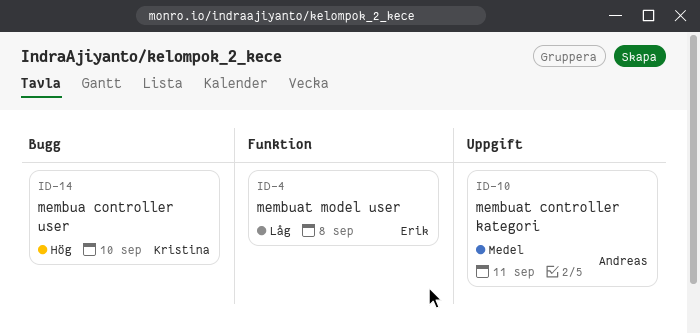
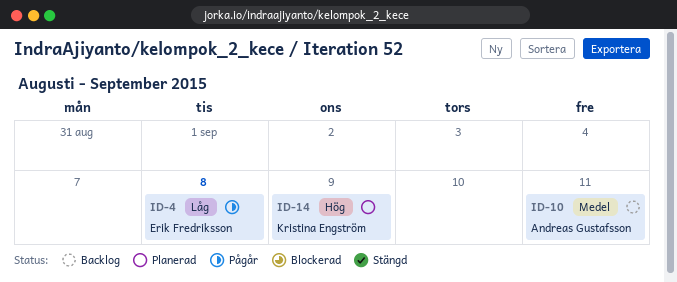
ID-14, due: Sep 10 -> Sep 9

